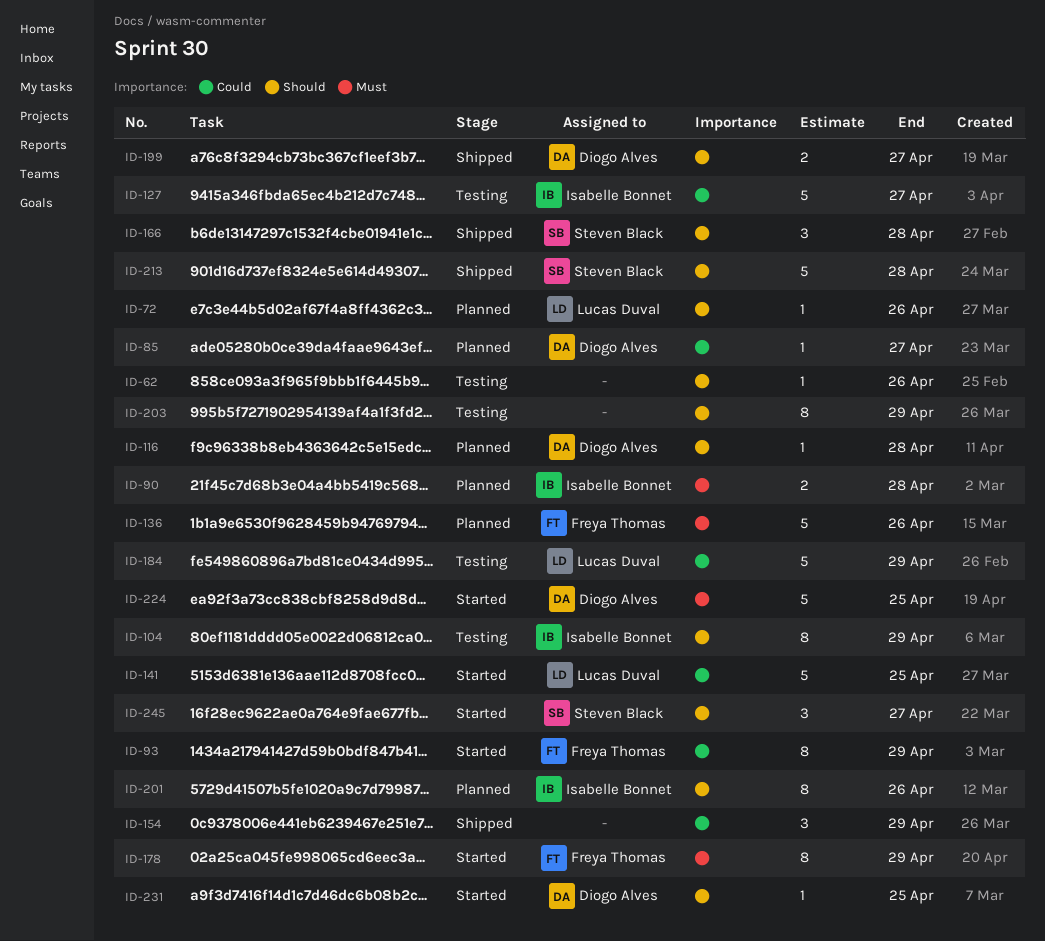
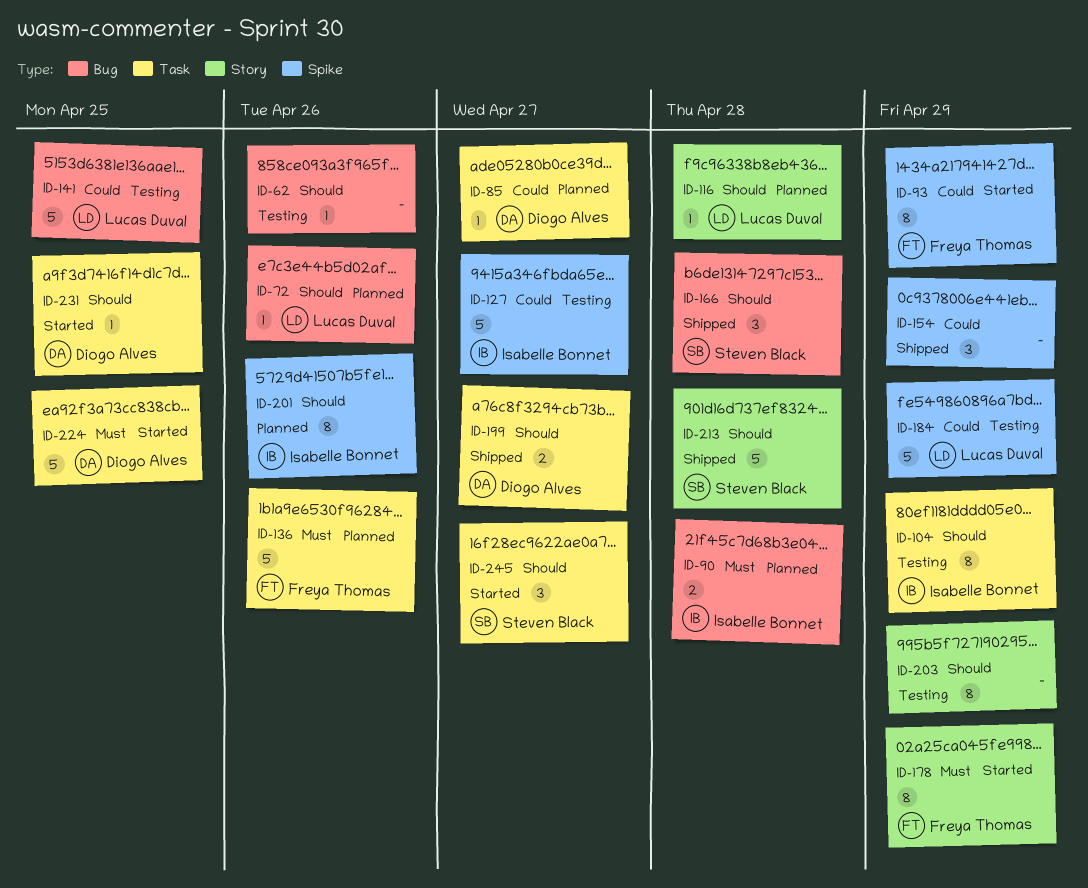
ID-116, owner: Diogo Alves -> Lucas Duval
ID-141, status: Started -> Testing

